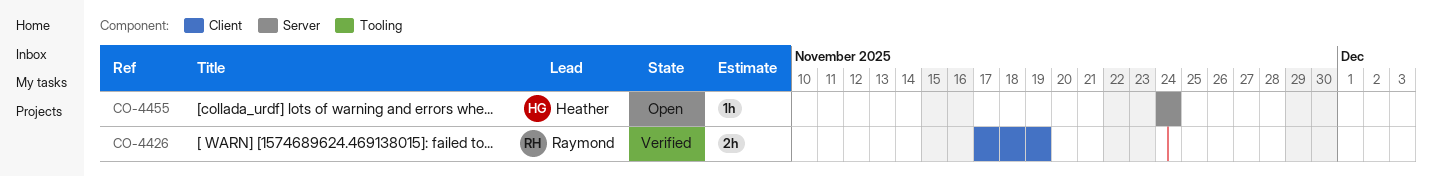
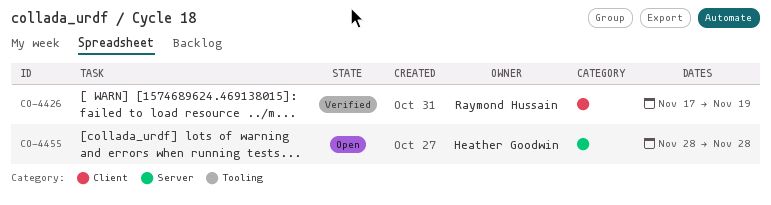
CO-4455, start: Nov 24 -> Nov 28
CO-4455, due: Nov 24 -> Nov 28

